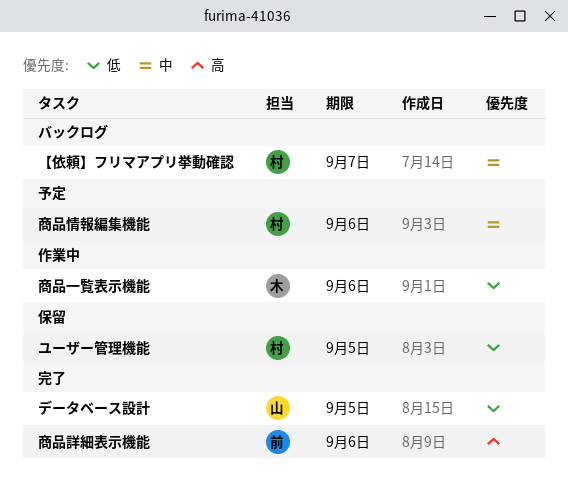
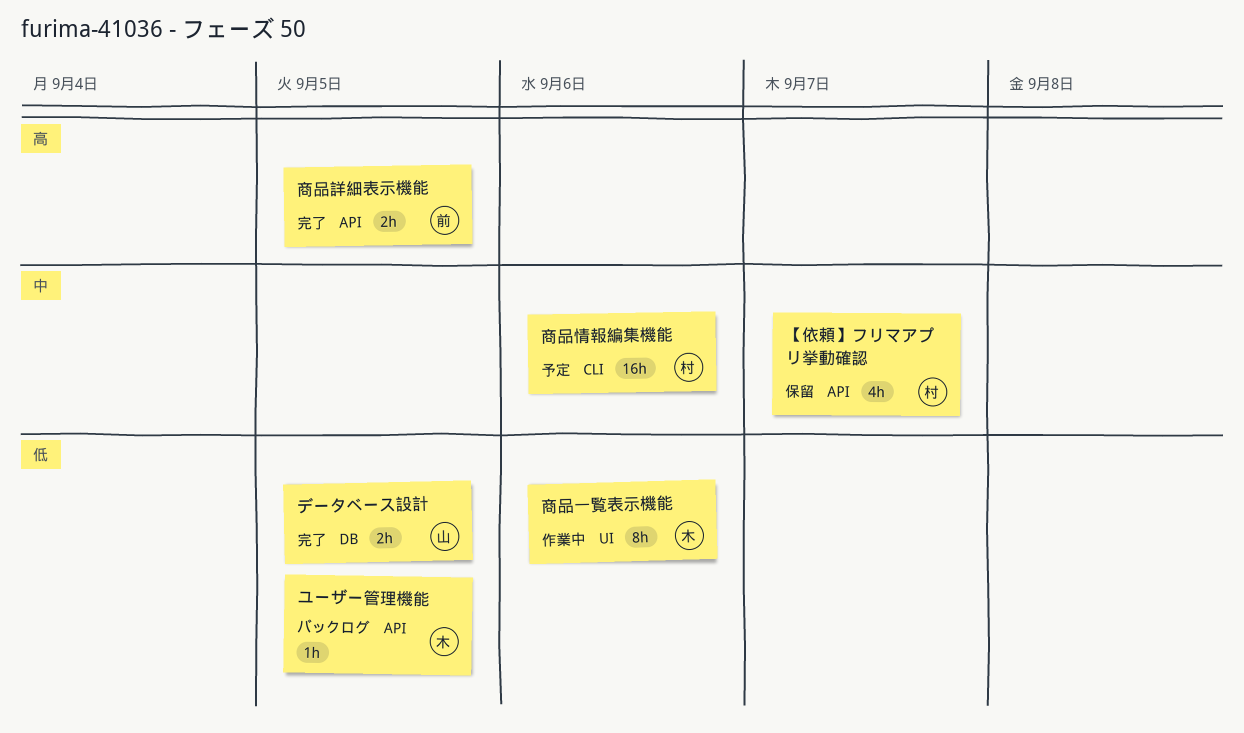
【依頼】フリマアプリ挙動確認, status: バックログ -> 保留
ユーザー管理機能, status: 保留 -> バックログ
ユーザー管理機能, owner: 村 -> 木
商品詳細表示機能, due: Sep 6 -> Sep 5

